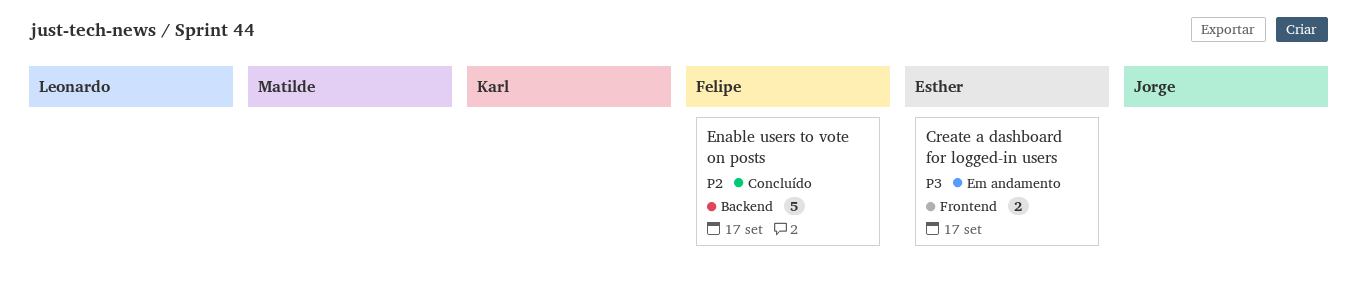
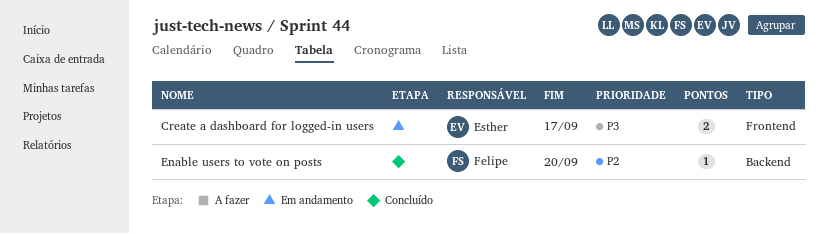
Enable users to vote on posts, estimate: 5 -> 1
Enable users to vote on posts, due: Sep 17 -> Sep 20

